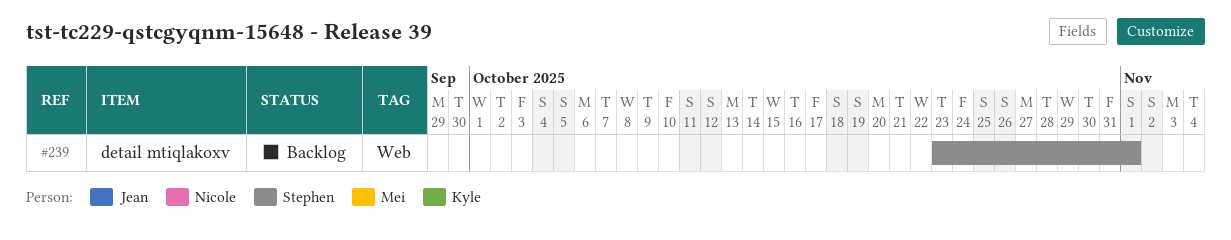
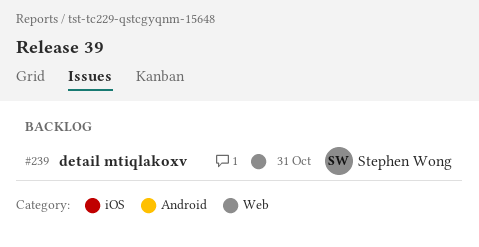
#239, due: Nov 1 -> Oct 31

